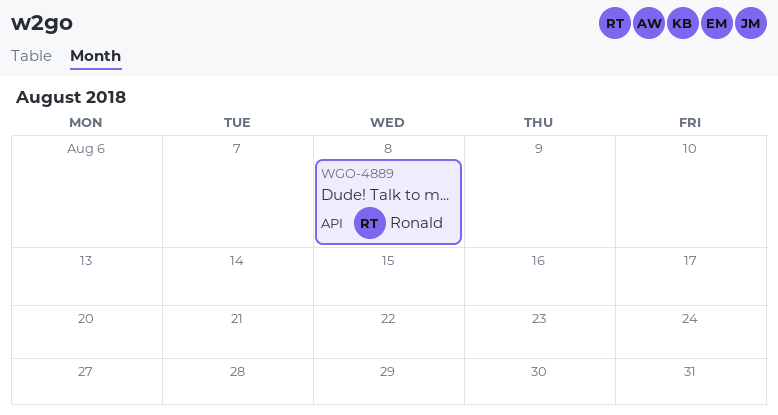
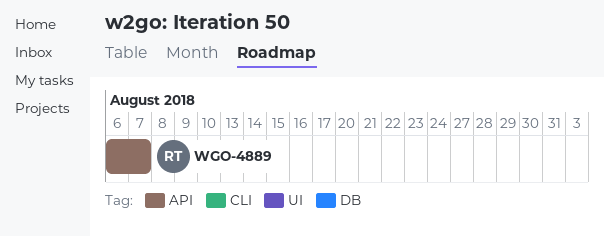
WGO-4889, due: Aug 8 -> Aug 7

